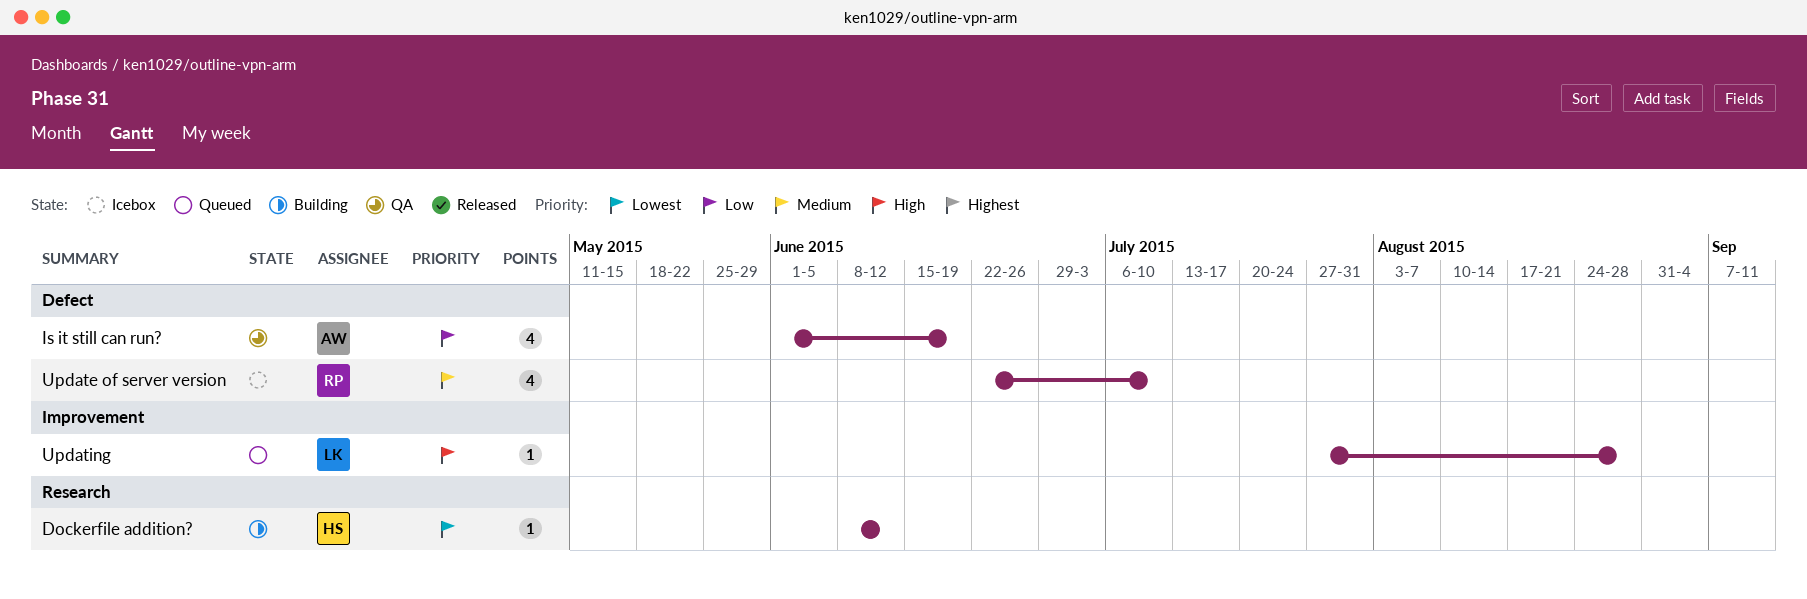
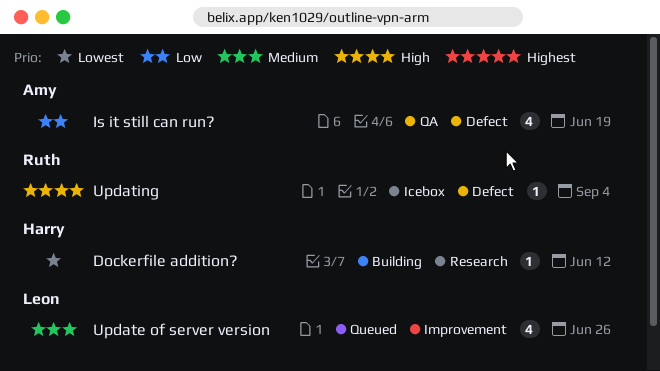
Update of server version, status: Icebox -> Queued
Update of server version, owner: Ruth -> Leon
Update of server version, label: Defect -> Improvement
Update of server version, due: Jul 10 -> Jun 26
Updating, status: Queued -> Icebox
Updating, owner: Leon -> Ruth
Updating, label: Improvement -> Defect
Updating, due: Aug 28 -> Sep 4

